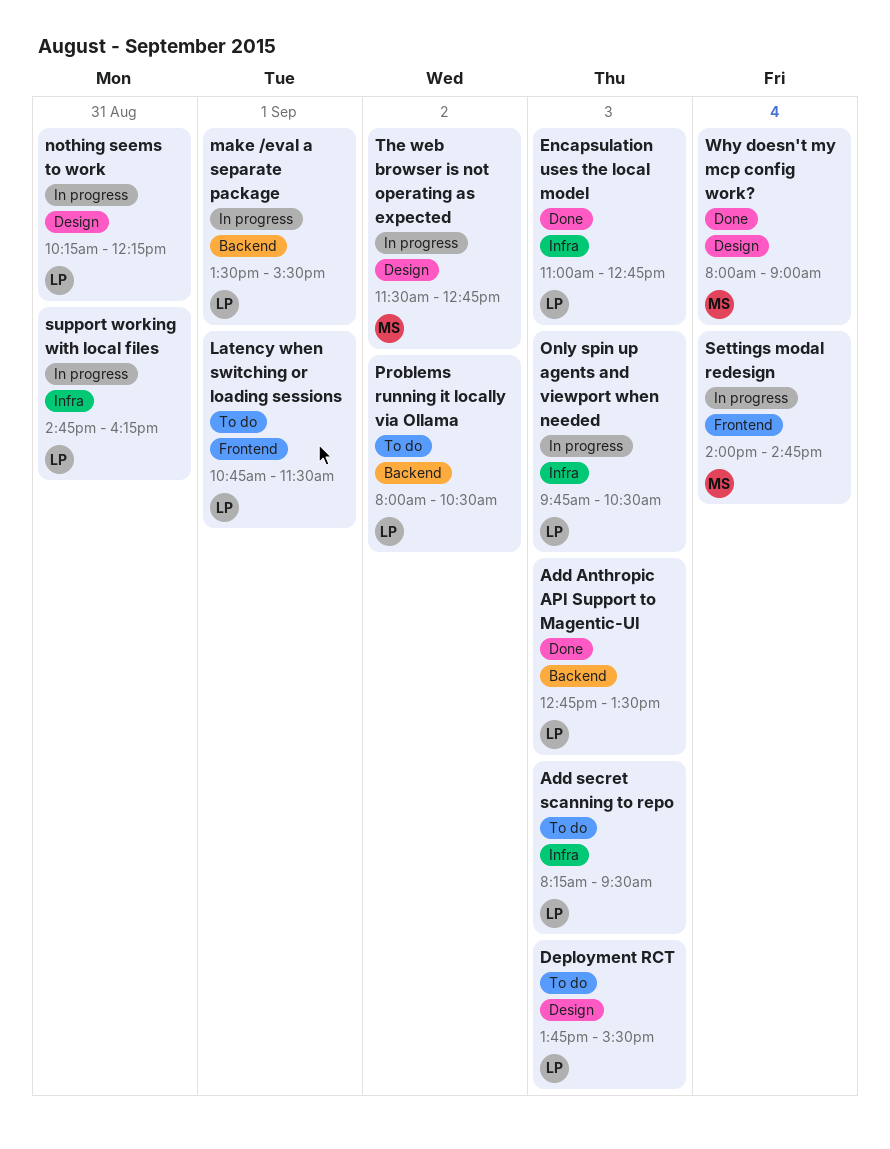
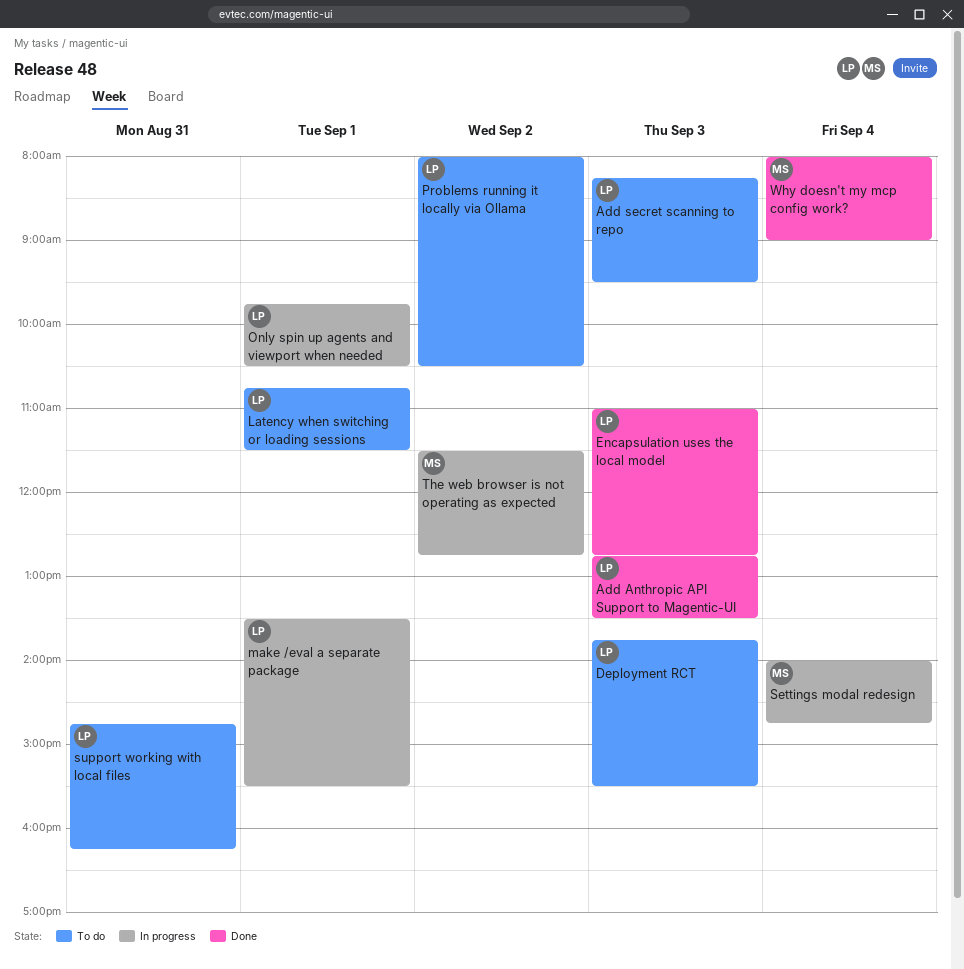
nothing seems to work: present -> none
Only spin up agents and viewport when needed, day: Sep 3 -> Sep 1
support working with local files, status: In progress -> To do

